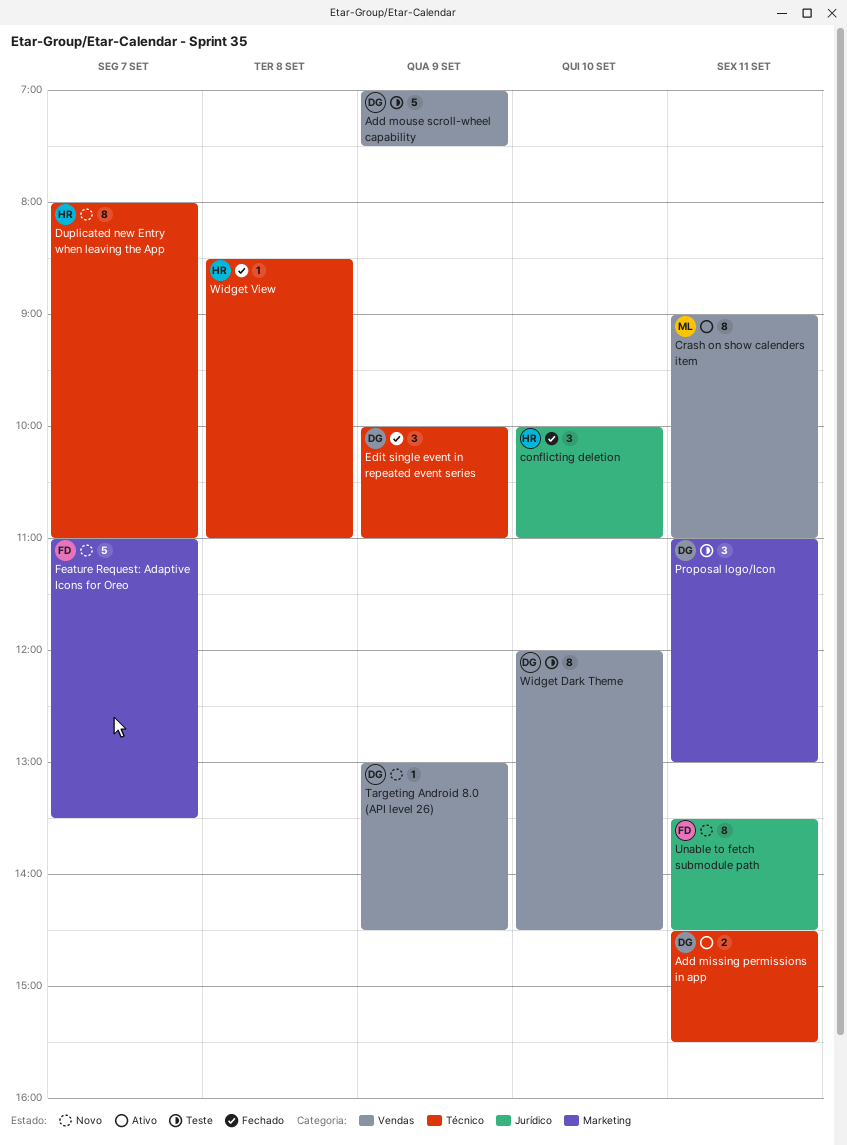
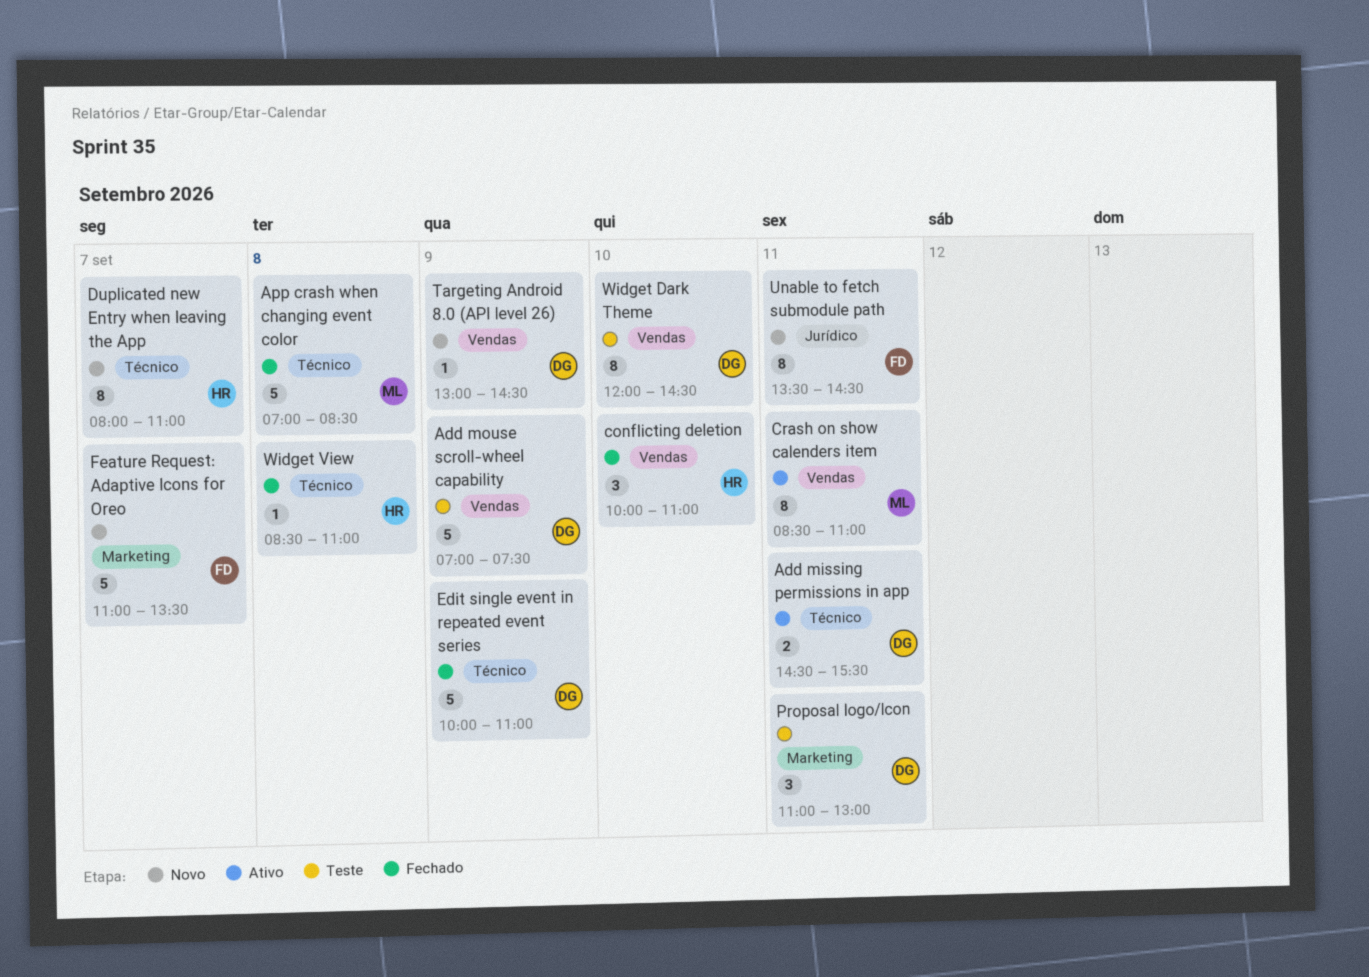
App crash when changing event color: none -> present
conflicting deletion, label: Jurídico -> Vendas
Crash on show calenders item, begins: 09:00 -> 08:30
Edit single event in repeated event series, estimate: 3 -> 5

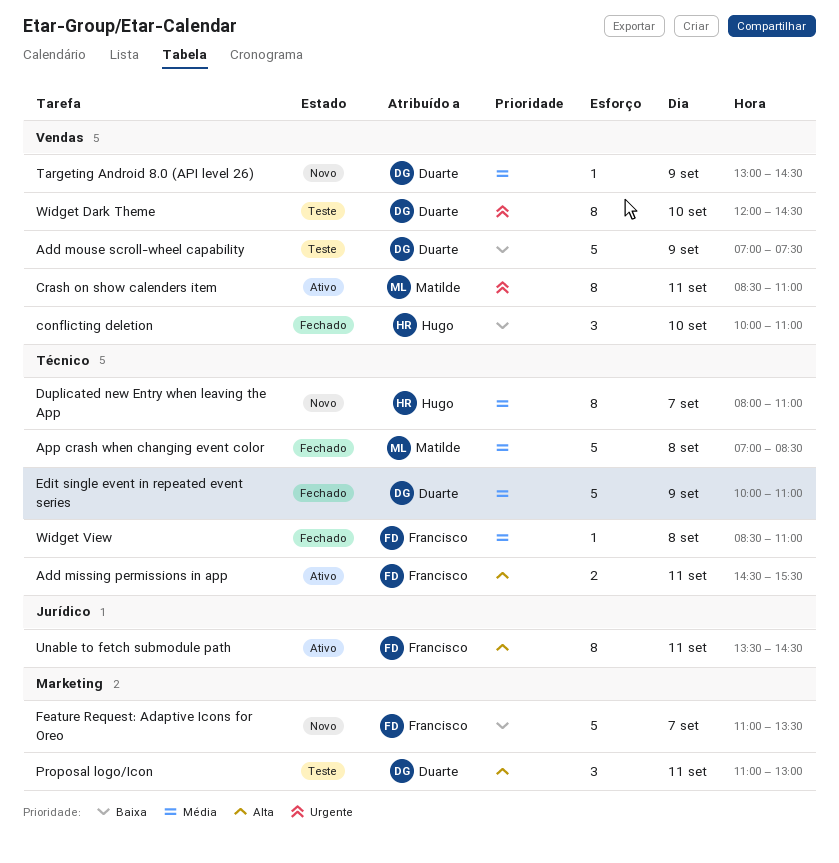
Add missing permissions in app, owner: Duarte -> Francisco
Unable to fetch submodule path, status: Novo -> Ativo
Widget View, owner: Hugo -> Francisco

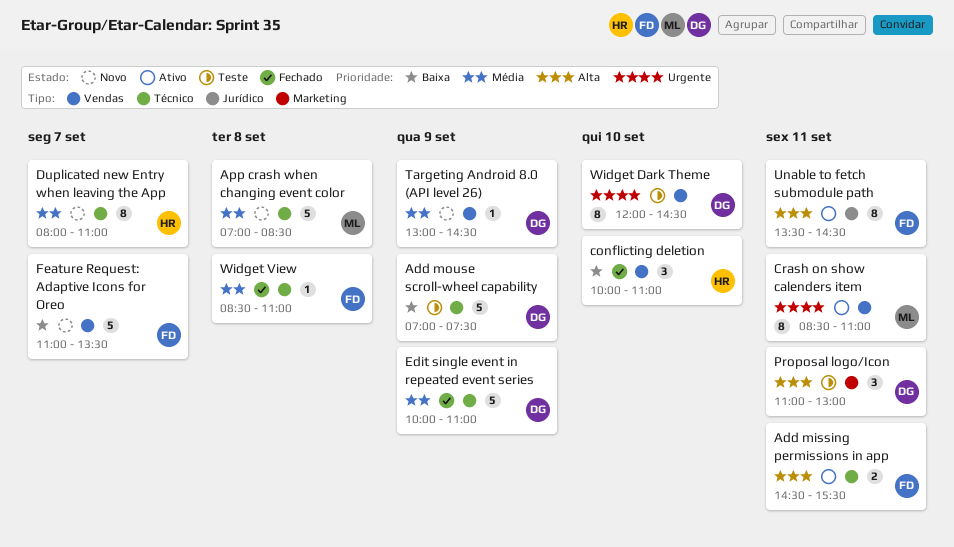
Add mouse scroll-wheel capability, label: Vendas -> Técnico
App crash when changing event color, status: Fechado -> Novo
Feature Request: Adaptive Icons for Oreo, label: Marketing -> Vendas

